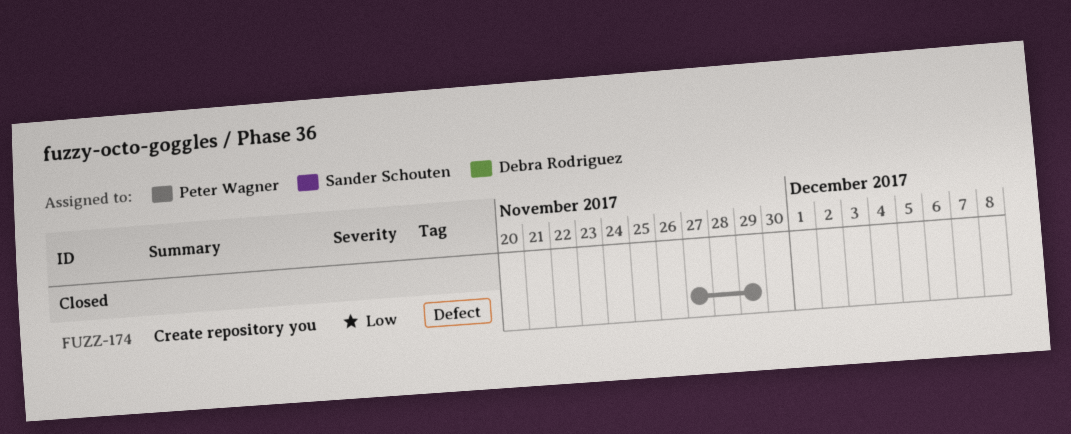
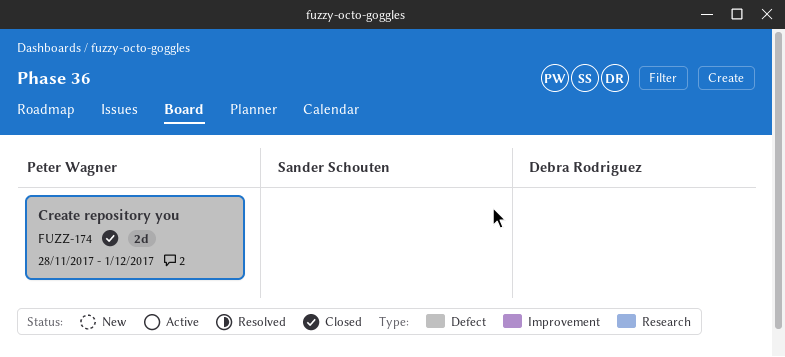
FUZZ-174, start: Nov 27 -> Nov 28
FUZZ-174, due: Nov 29 -> Dec 1

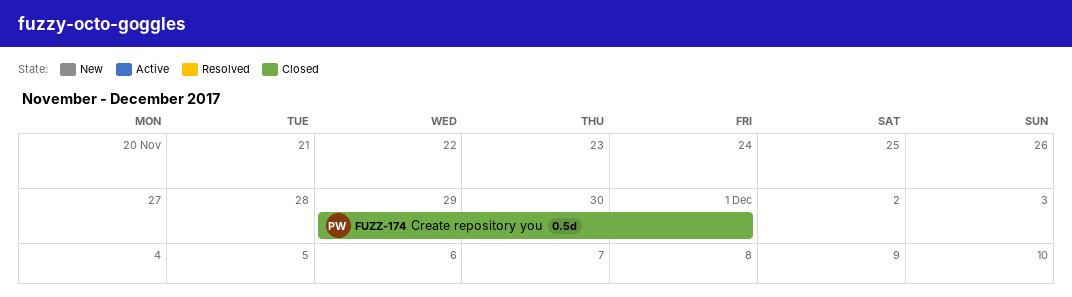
FUZZ-174, estimate: 2d -> 0.5d
FUZZ-174, start: Nov 28 -> Nov 29

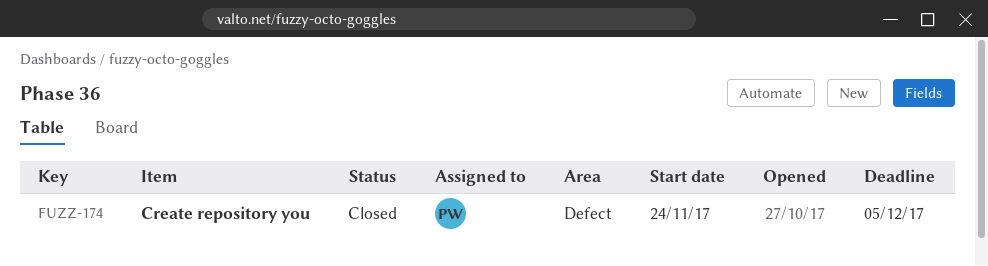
FUZZ-174, start: Nov 29 -> Nov 24
FUZZ-174, due: Dec 1 -> Dec 5

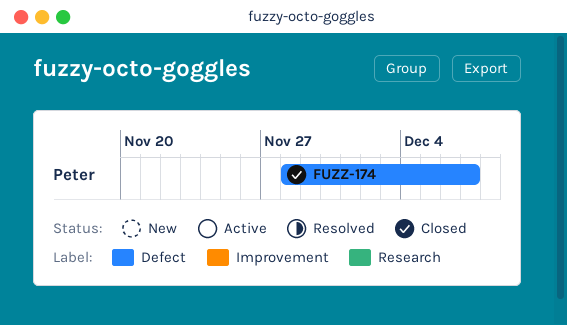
FUZZ-174, start: Nov 24 -> Nov 28
FUZZ-174, due: Dec 5 -> Dec 7

